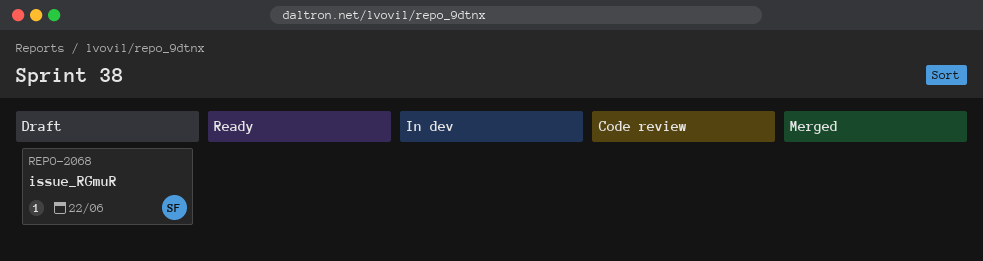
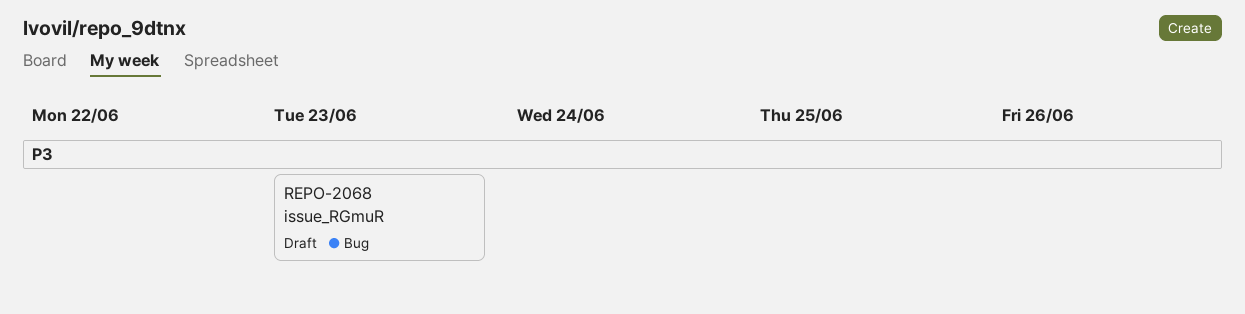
REPO-2068, due: Jun 22 -> Jun 23

